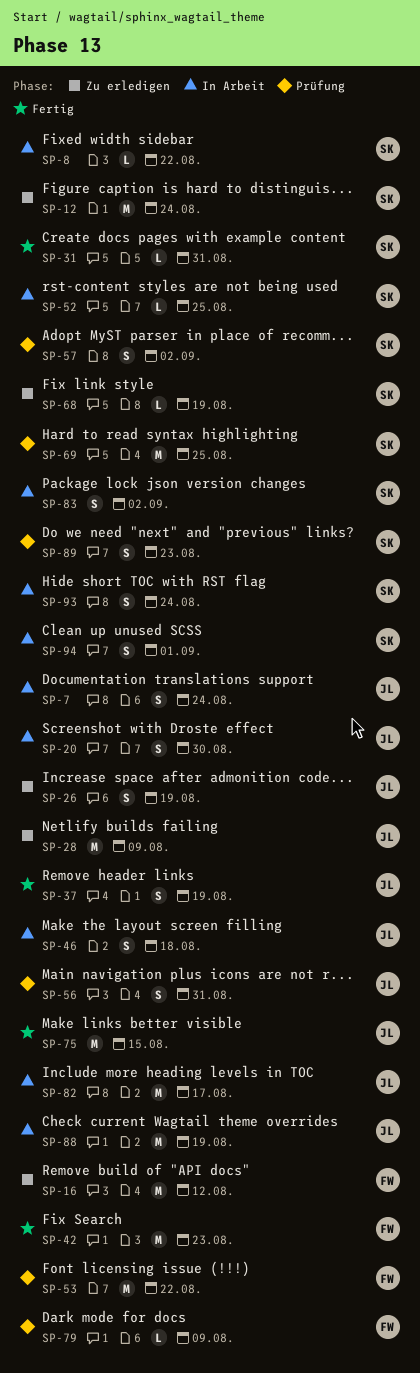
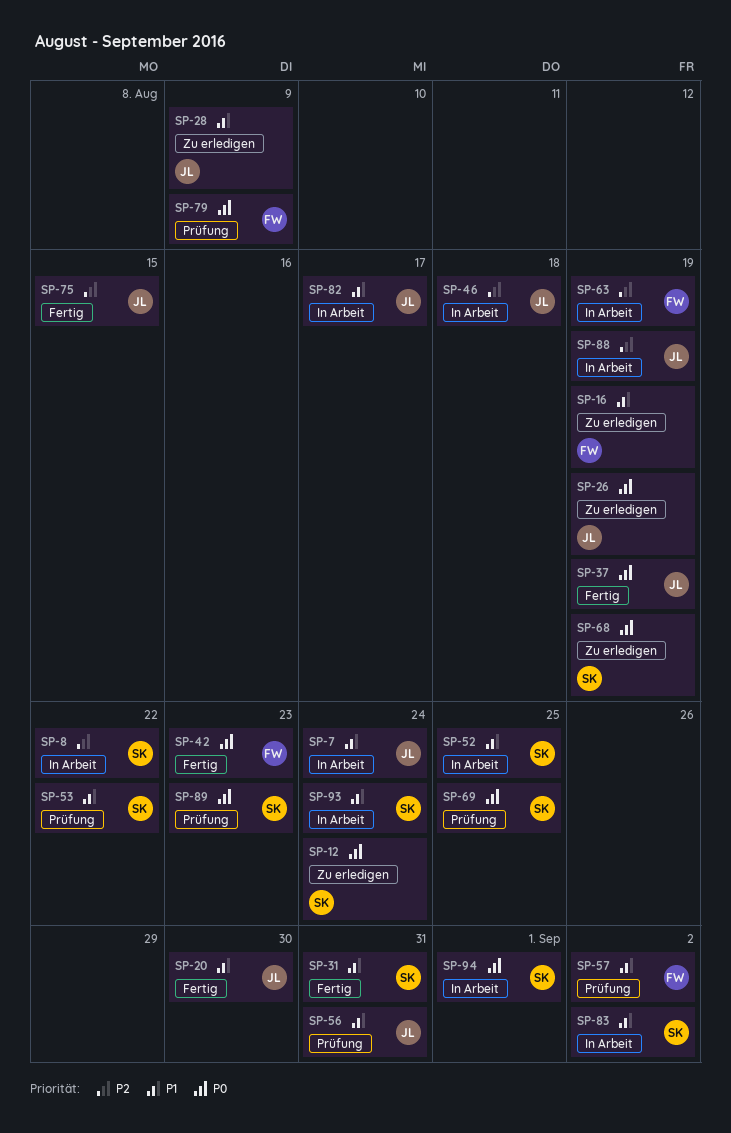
SP-16, due: Aug 12 -> Aug 19
SP-20, status: In Arbeit -> Fertig
SP-53, owner: FW -> SK
SP-57, owner: SK -> FW
SP-63: none -> present

